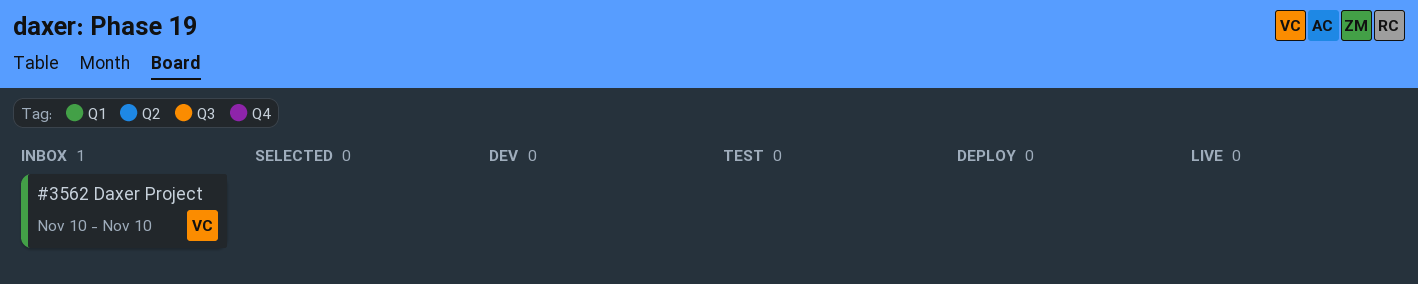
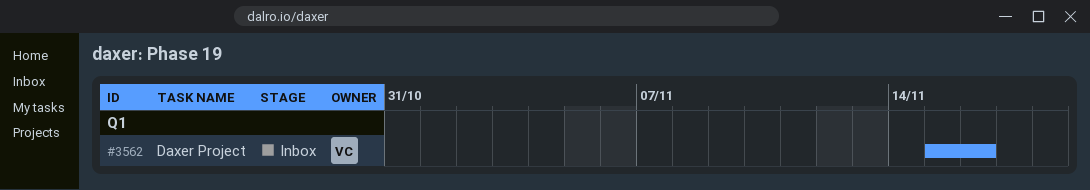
#3562, start: Nov 10 -> Nov 15
#3562, due: Nov 10 -> Nov 16

